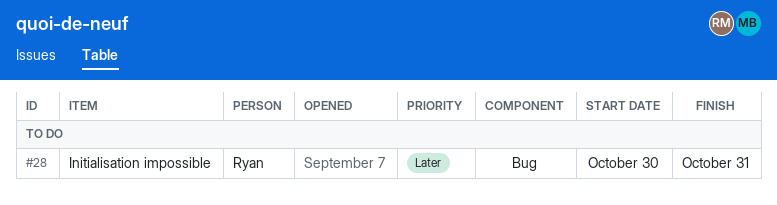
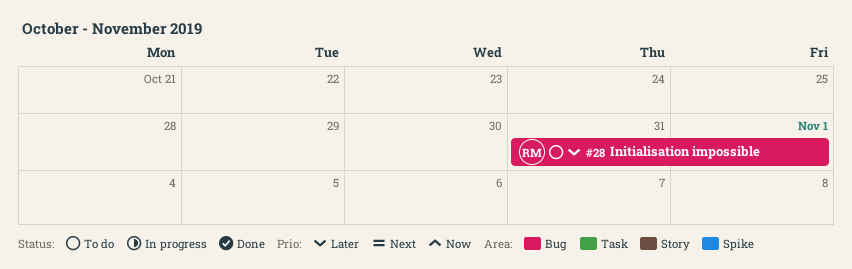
#28, start: Oct 30 -> Oct 31
#28, due: Oct 31 -> Nov 1

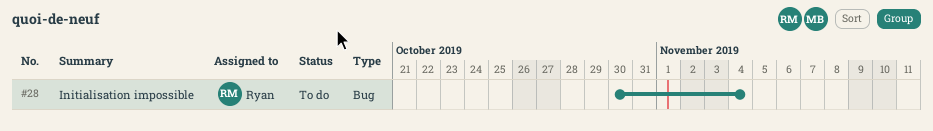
#28, start: Oct 31 -> Oct 30
#28, due: Nov 1 -> Nov 4

